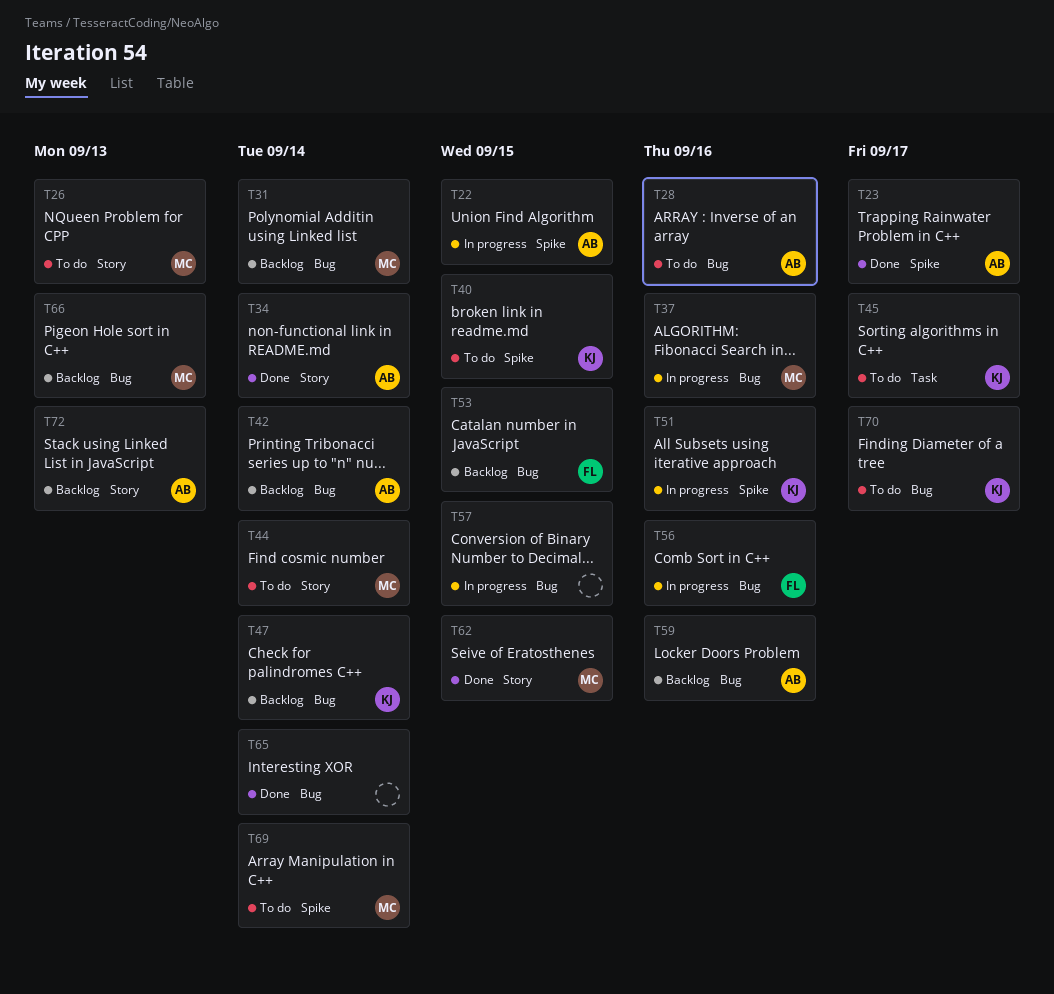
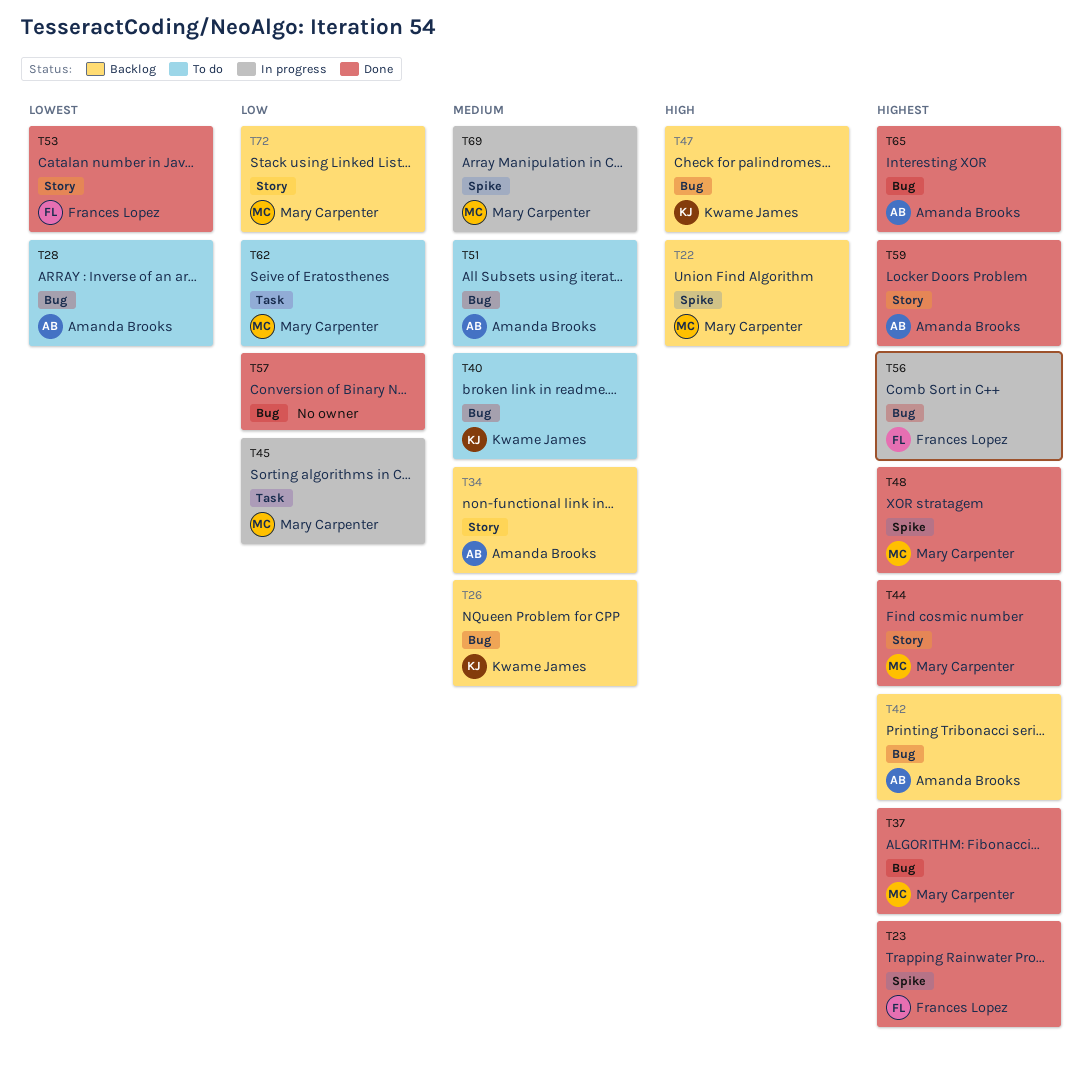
T22, status: In progress -> Backlog
T22, owner: Amanda Brooks -> Mary Carpenter
T23, owner: Amanda Brooks -> Frances Lopez
T26, status: To do -> Backlog
T26, owner: Mary Carpenter -> Kwame James
T26, label: Story -> Bug
T31: present -> none
T34, status: Done -> Backlog
T37, status: In progress -> Done
T40, label: Spike -> Bug
T44, status: To do -> Done
T45, status: To do -> In progress
T45, owner: Kwame James -> Mary Carpenter
T48: none -> present
T51, status: In progress -> To do
T51, owner: Kwame James -> Amanda Brooks
T51, label: Spike -> Bug
T53, status: Backlog -> Done
T53, label: Bug -> Story
T57, status: In progress -> Done
T59, status: Backlog -> Done
T59, label: Bug -> Story
T62, status: Done -> To do
T62, label: Story -> Task
T65, owner: none -> Amanda Brooks
T66: present -> none
T69, status: To do -> In progress
T70: present -> none
T72, owner: Amanda Brooks -> Mary Carpenter

